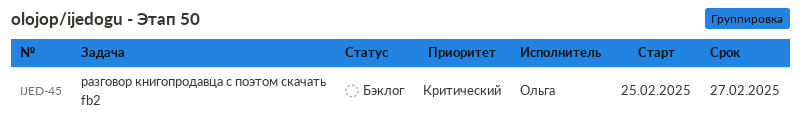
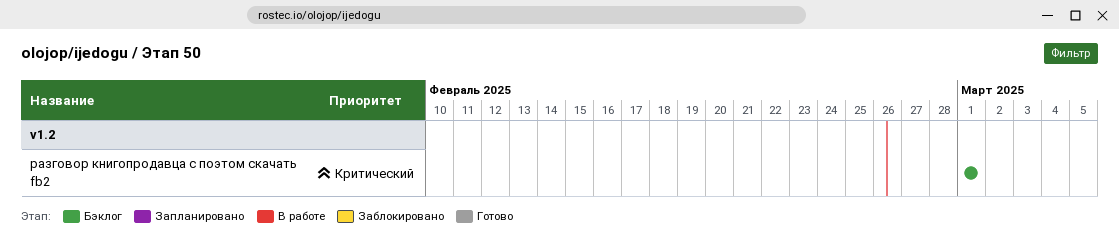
разговор книгопродавца с поэтом скачать fb2, start: Feb 25 -> Mar 1
разговор книгопродавца с поэтом скачать fb2, due: Feb 27 -> Mar 1

